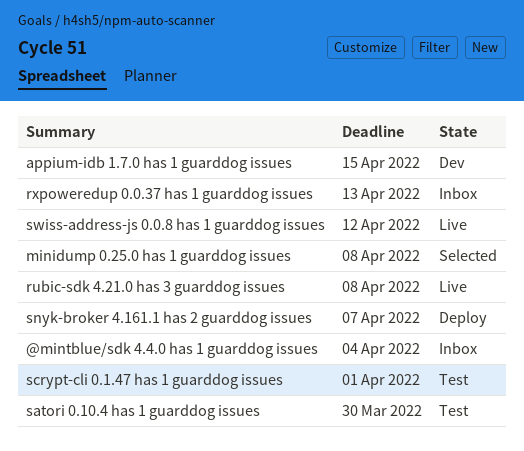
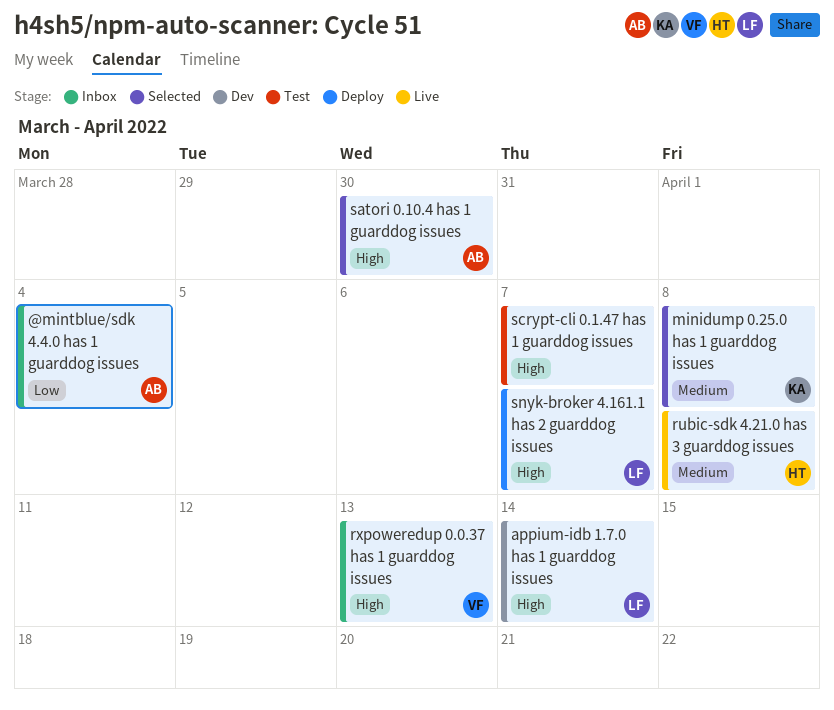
appium-idb 1.7.0 has 1 guarddog issues, due: Apr 15 -> Apr 14
satori 0.10.4 has 1 guarddog issues, status: Test -> Selected
scrypt-cli 0.1.47 has 1 guarddog issues, due: Apr 1 -> Apr 7
swiss-address-js 0.0.8 has 1 guarddog issues: present -> none

